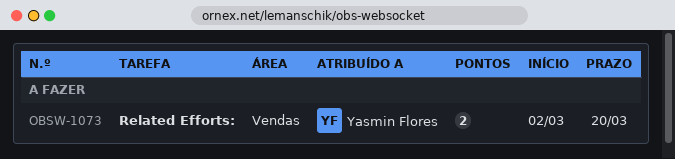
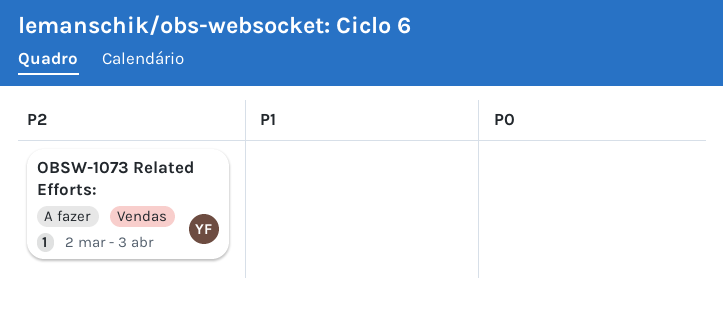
OBSW-1073, estimate: 2 -> 1
OBSW-1073, due: Mar 20 -> Apr 3

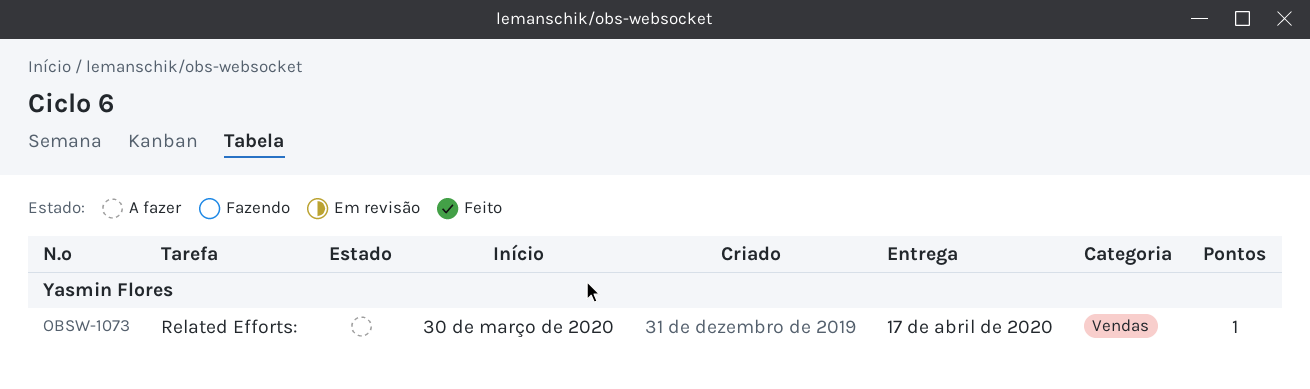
OBSW-1073, start: Mar 2 -> Mar 30
OBSW-1073, due: Apr 3 -> Apr 17

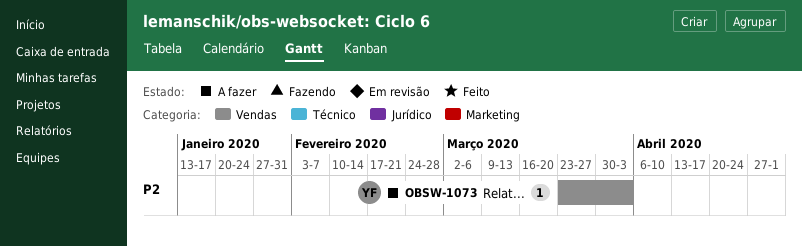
OBSW-1073, start: Mar 30 -> Mar 23
OBSW-1073, due: Apr 17 -> Apr 3

